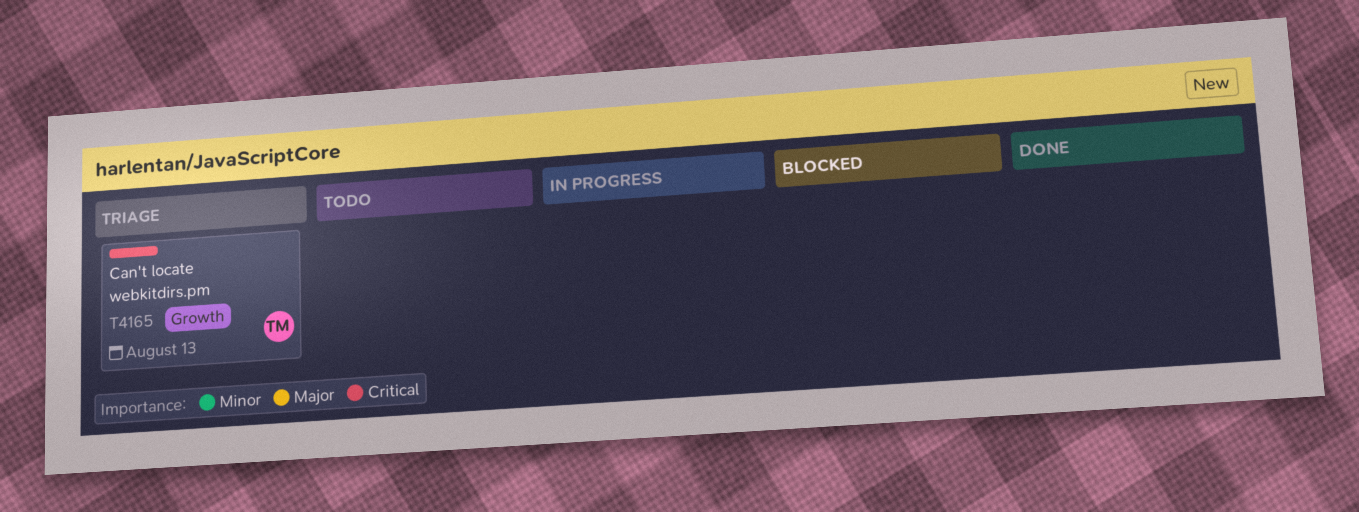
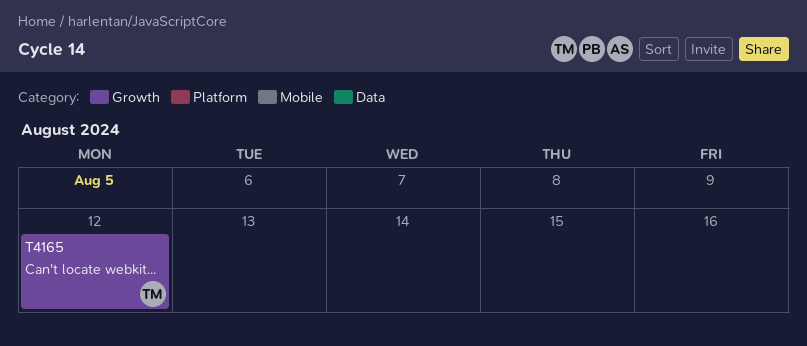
T4165, due: Aug 13 -> Aug 12

